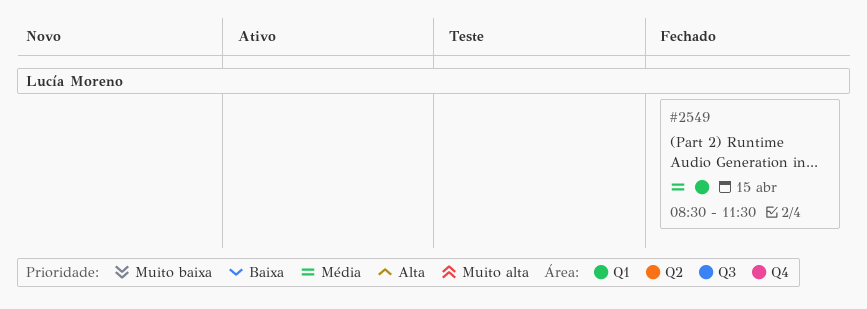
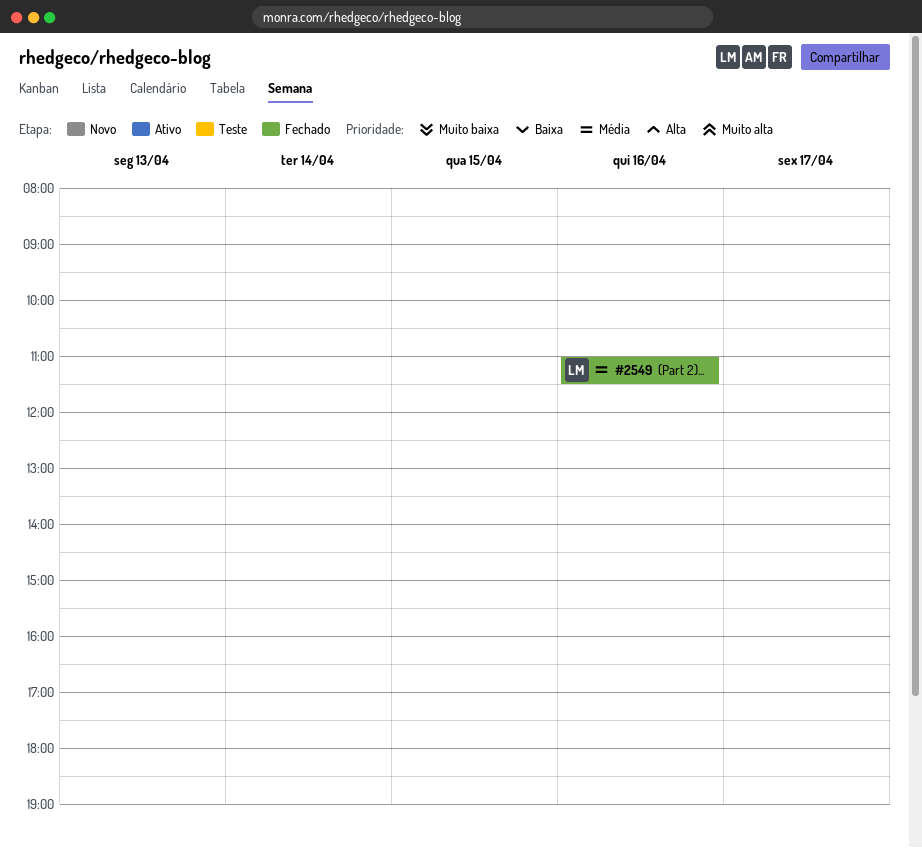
#2549, day: Apr 15 -> Apr 16
#2549, begins: 08:30 -> 11:00

